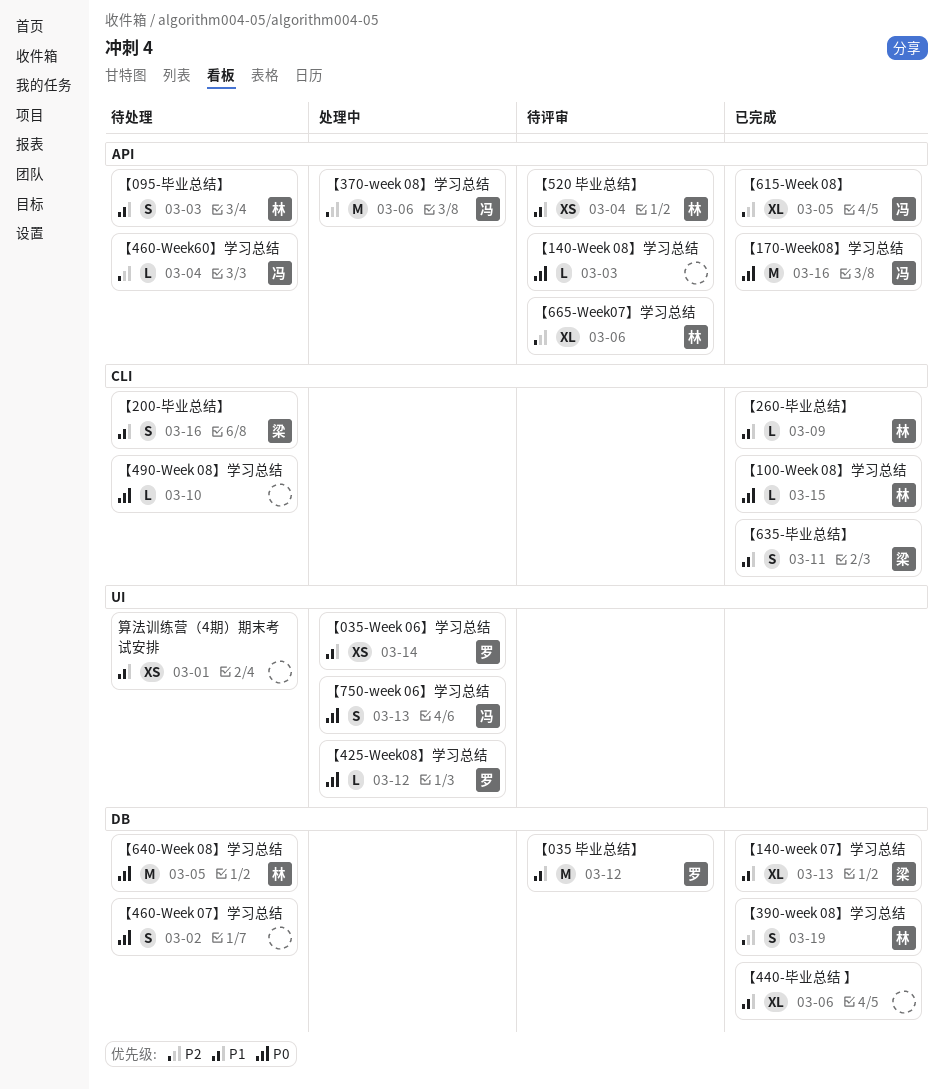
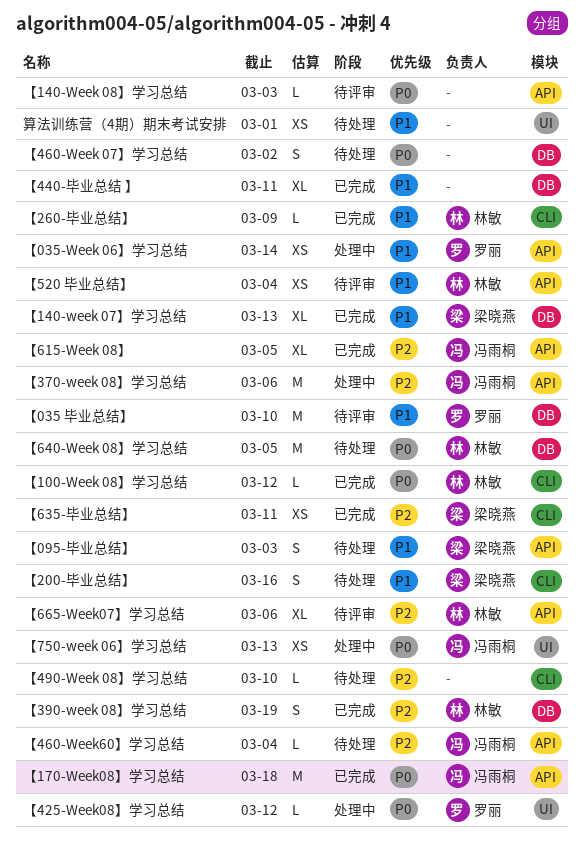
【035 毕业总结】, due: Mar 12 -> Mar 10
【035-Week 06】学习总结, label: UI -> API
【095-毕业总结】, owner: 林敏 -> 梁晓燕
【100-Week 08】学习总结, due: Mar 15 -> Mar 12
【170-Week08】学习总结, due: Mar 16 -> Mar 18
【440-毕业总结 】, due: Mar 6 -> Mar 11
【490-Week 08】学习总结, priority: P0 -> P2
【635-毕业总结】, priority: P1 -> P2
【635-毕业总结】, estimate: S -> XS
【750-week 06】学习总结, estimate: S -> XS

